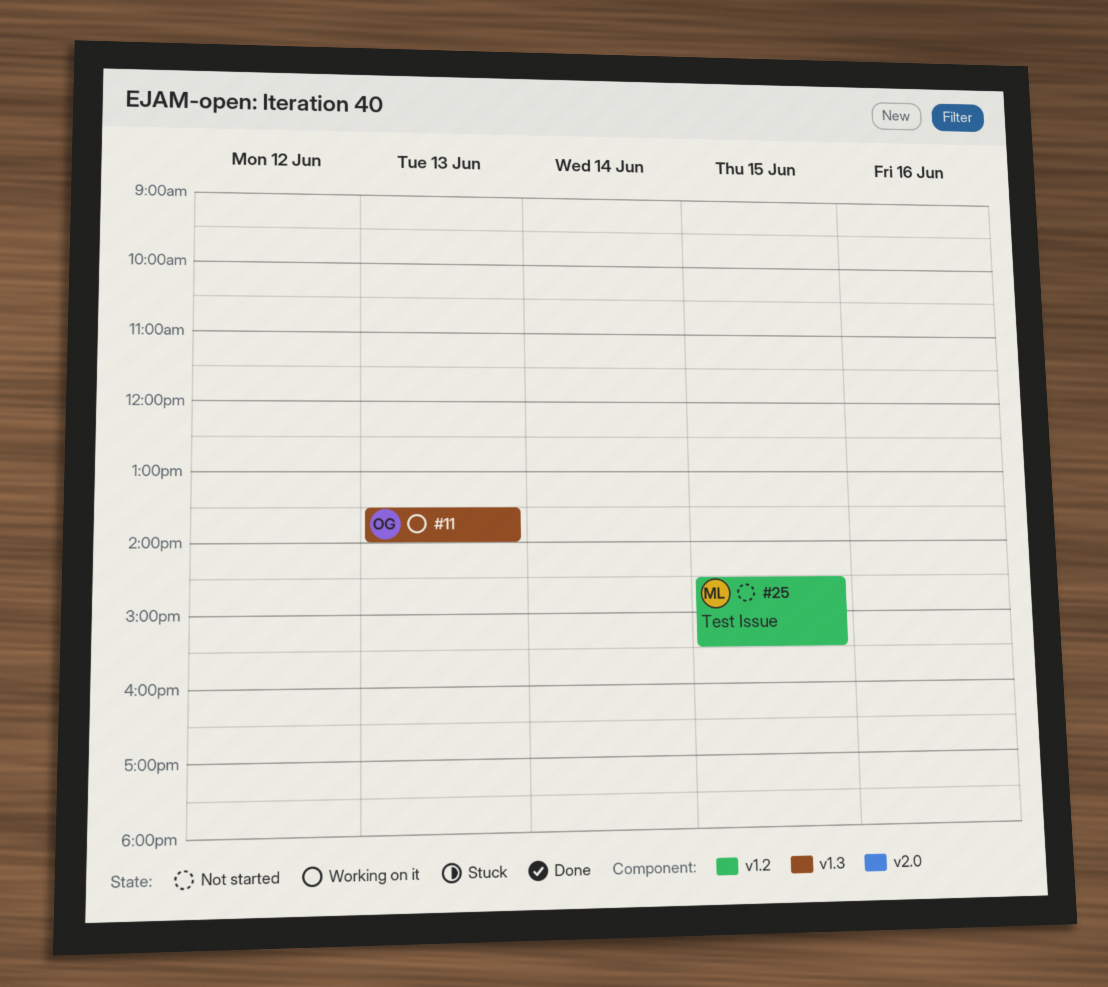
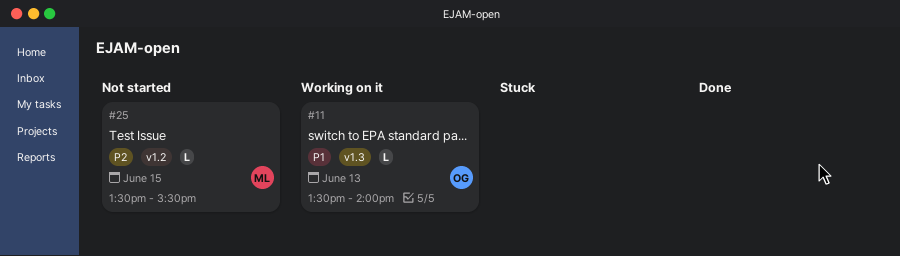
#25, begins: 14:30 -> 13:30

